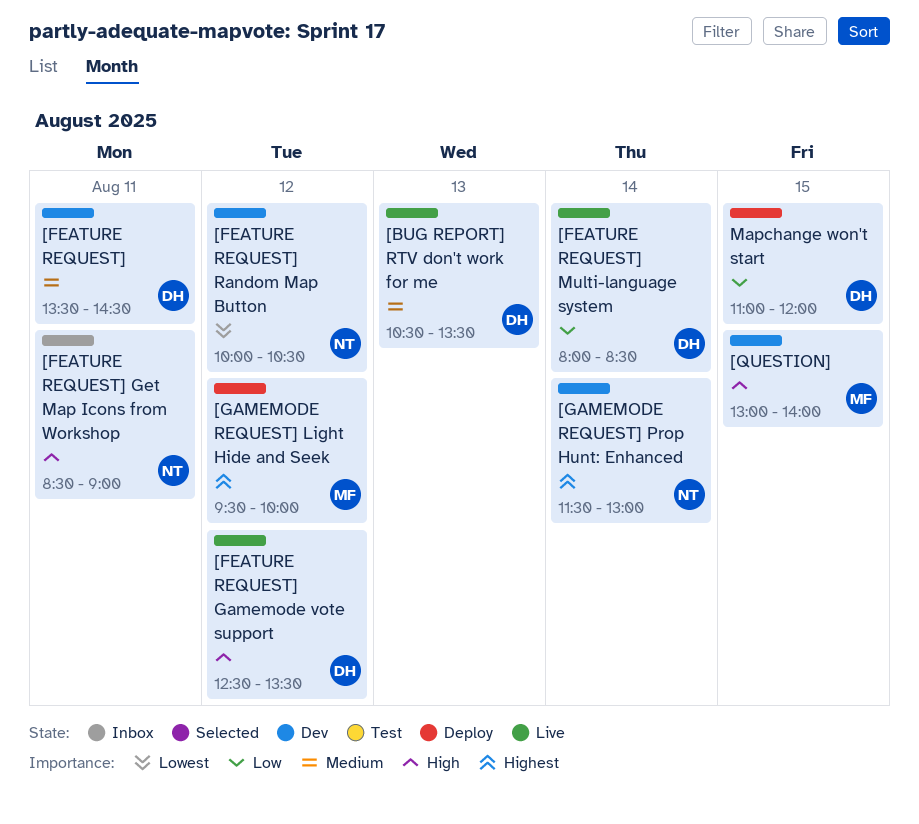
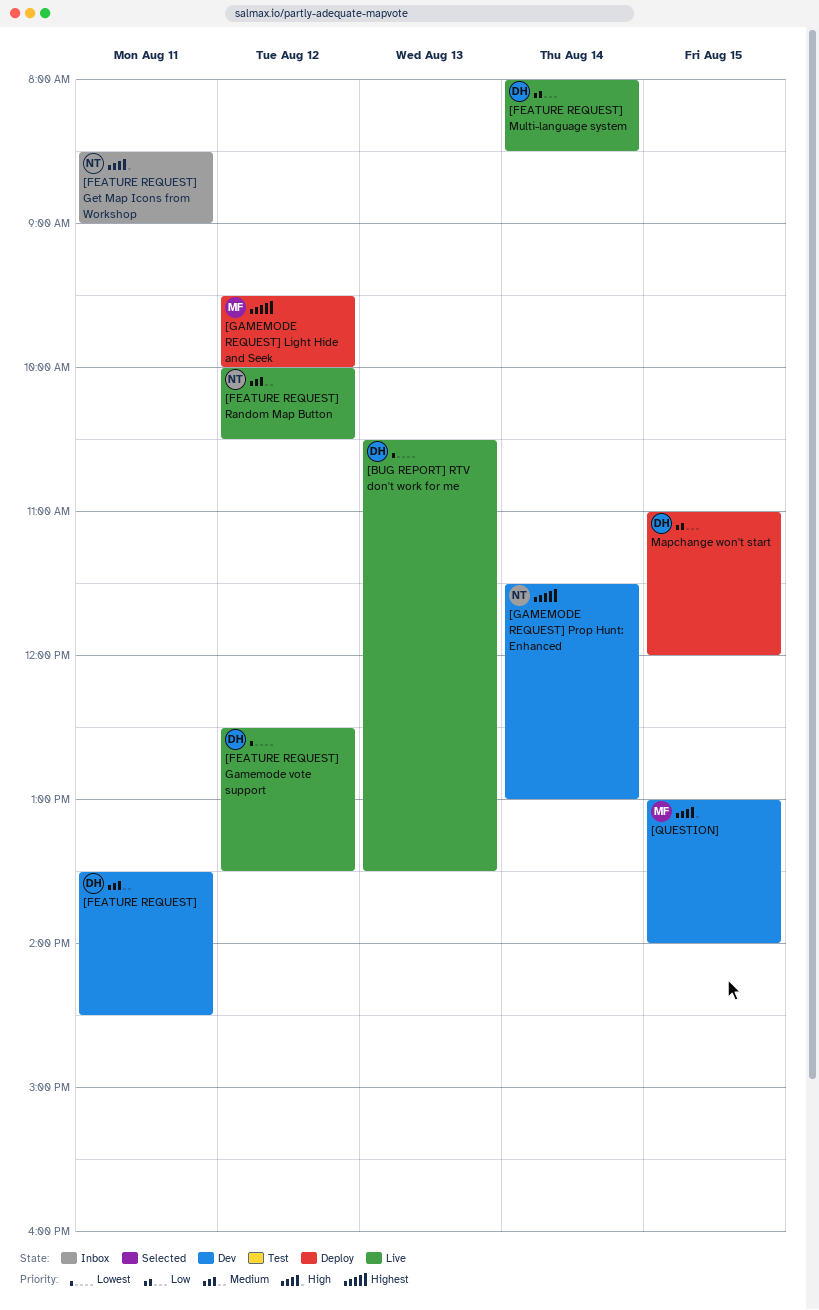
[BUG REPORT] RTV don't work for me, priority: Medium -> Lowest
[FEATURE REQUEST] Gamemode vote support, priority: High -> Lowest
[FEATURE REQUEST] Random Map Button, status: Dev -> Live
[FEATURE REQUEST] Random Map Button, priority: Lowest -> Medium

